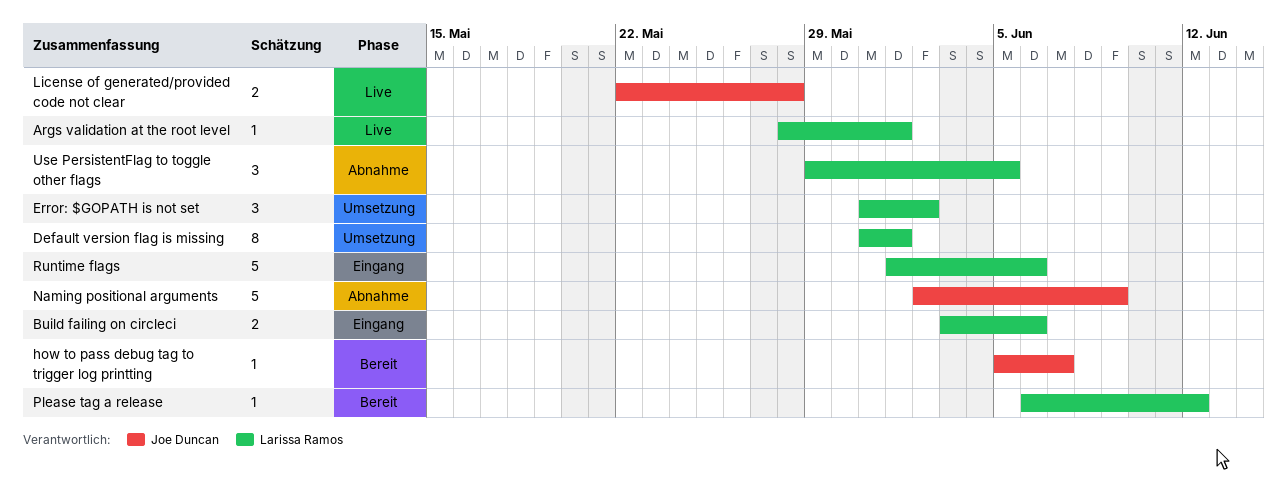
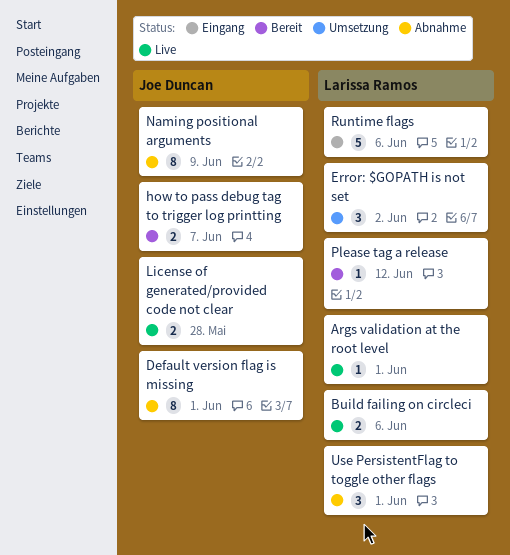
Build failing on circleci, status: Eingang -> Live
Default version flag is missing, status: Umsetzung -> Abnahme
Default version flag is missing, owner: Larissa Ramos -> Joe Duncan
how to pass debug tag to trigger log printting, estimate: 1 -> 2
Naming positional arguments, estimate: 5 -> 8
Use PersistentFlag to toggle other flags, due: Jun 5 -> Jun 1

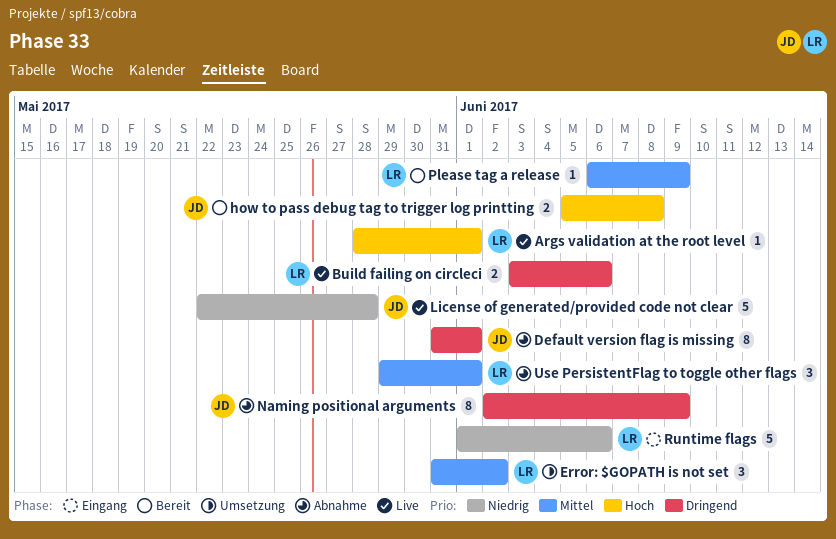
how to pass debug tag to trigger log printting, due: Jun 7 -> Jun 8
License of generated/provided code not clear, estimate: 2 -> 5
Please tag a release, due: Jun 12 -> Jun 9

